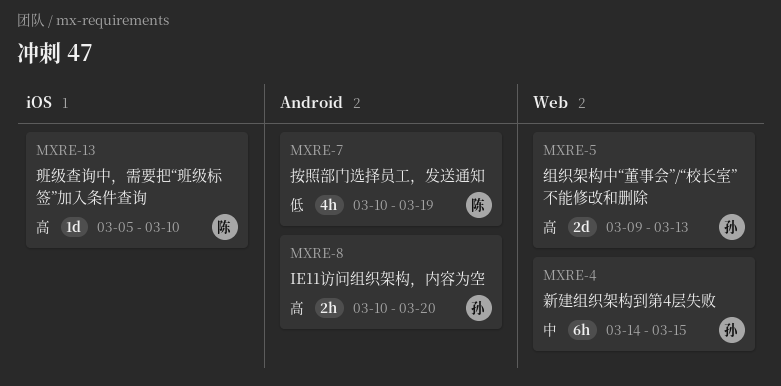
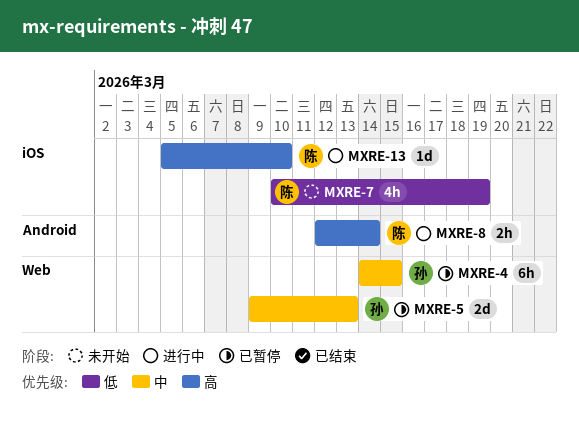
MXRE-5, priority: 高 -> 中
MXRE-7, label: Android -> iOS
MXRE-8, owner: 孙 -> 陈
MXRE-8, start: Mar 10 -> Mar 12
MXRE-8, due: Mar 20 -> Mar 14

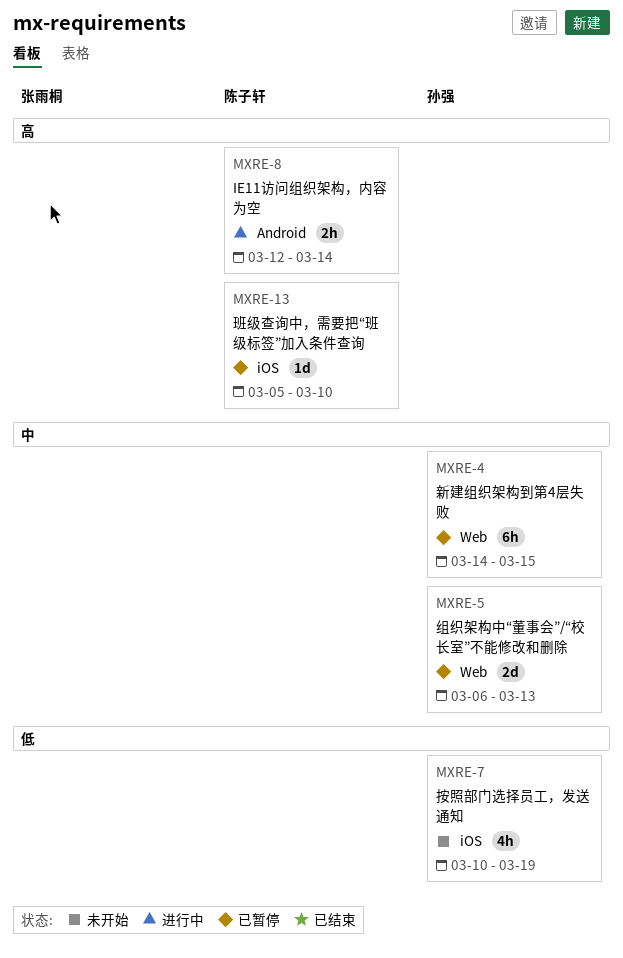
MXRE-5, start: Mar 9 -> Mar 6
MXRE-7, owner: 陈子轩 -> 孙强
MXRE-13, status: 进行中 -> 已暂停

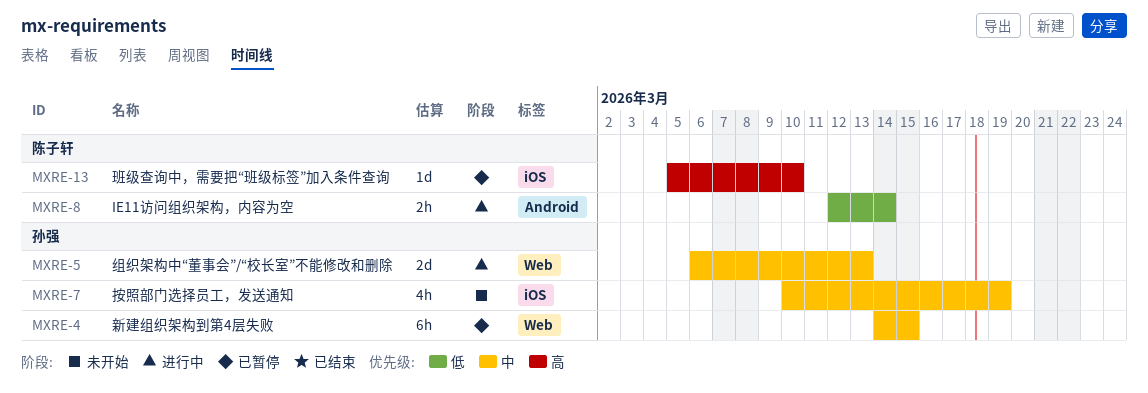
MXRE-5, status: 已暂停 -> 进行中
MXRE-7, priority: 低 -> 中
MXRE-8, priority: 高 -> 低

